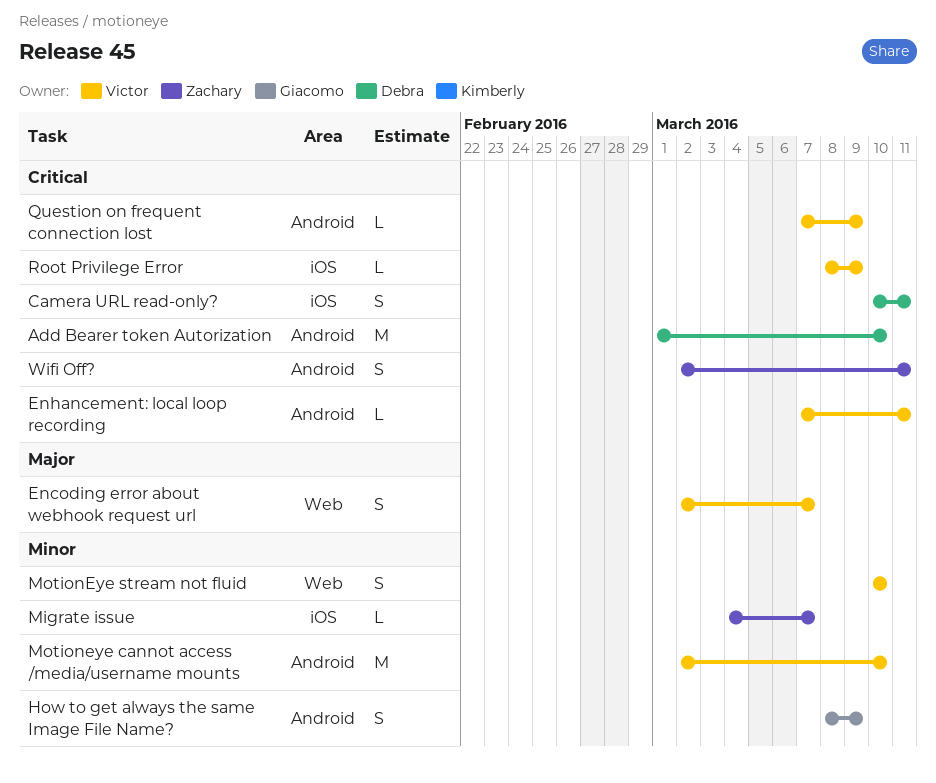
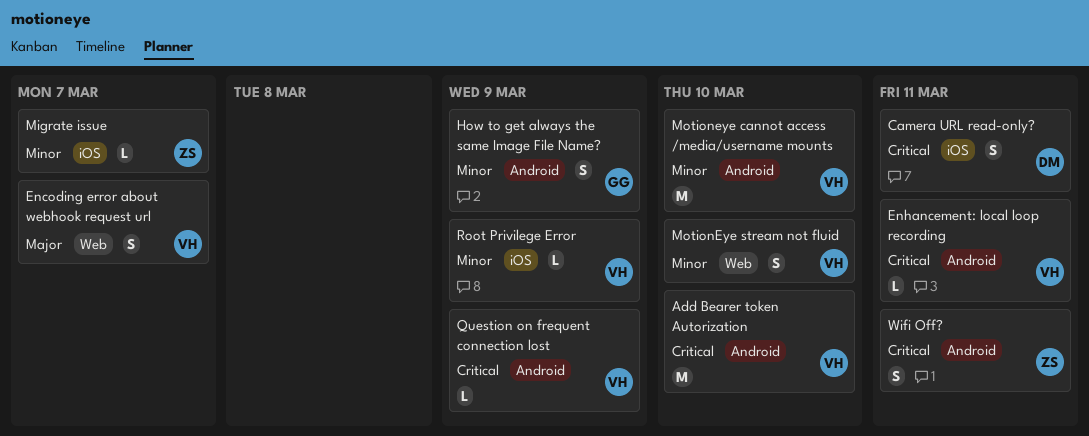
Add Bearer token Autorization, owner: Debra -> Victor
Root Privilege Error, priority: Critical -> Minor

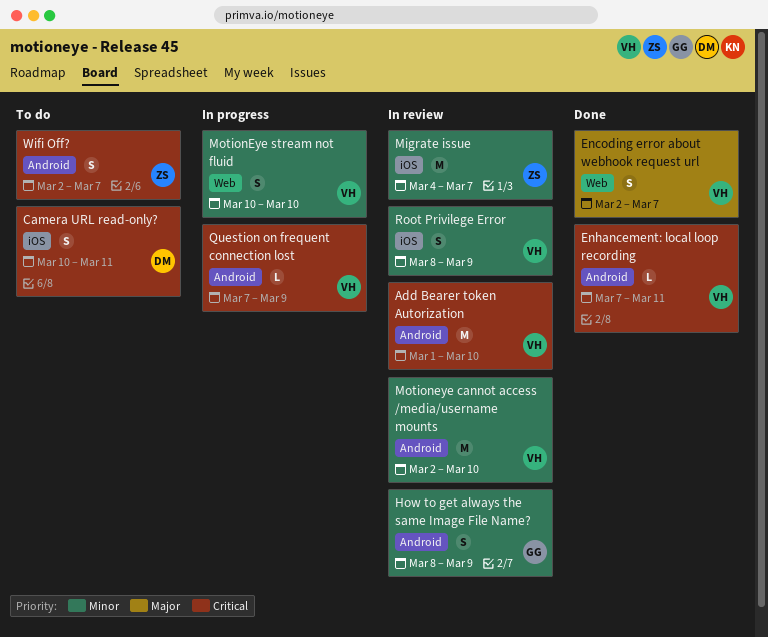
Migrate issue, estimate: L -> M
Root Privilege Error, estimate: L -> S
Wifi Off?, due: Mar 11 -> Mar 7

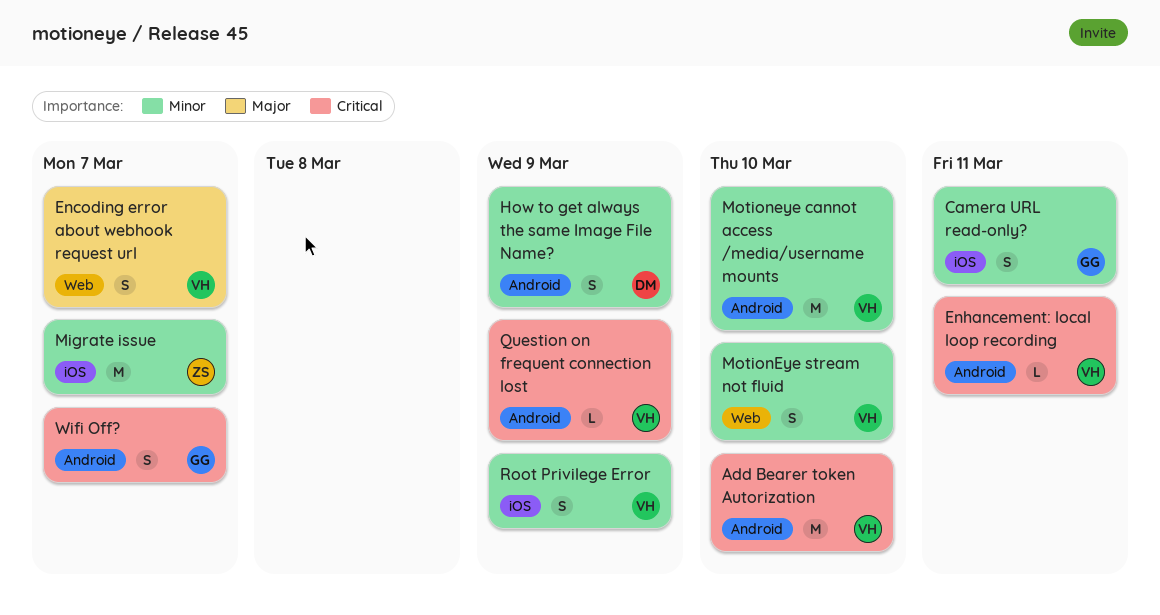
Camera URL read-only?, owner: DM -> GG
Camera URL read-only?, priority: Critical -> Minor
How to get always the same Image File Name?, owner: GG -> DM
Wifi Off?, owner: ZS -> GG

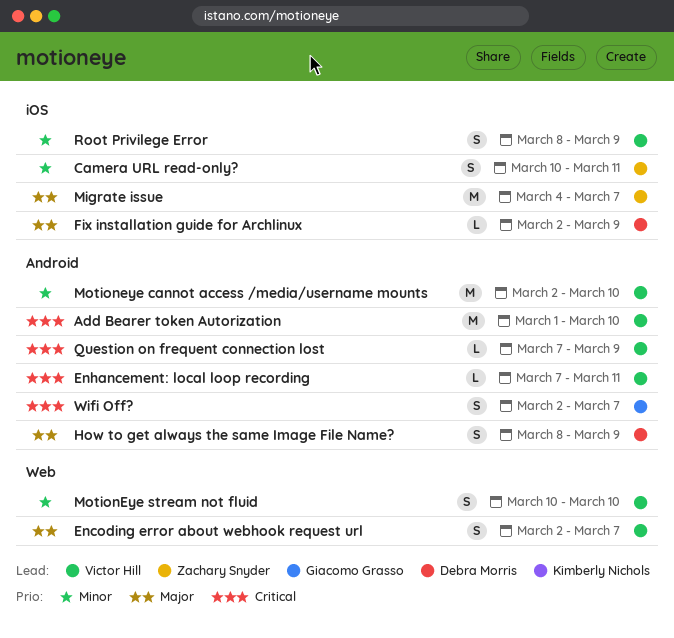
Camera URL read-only?, owner: Giacomo Grasso -> Zachary Snyder
Fix installation guide for Archlinux: none -> present
How to get always the same Image File Name?, priority: Minor -> Major
Migrate issue, priority: Minor -> Major

